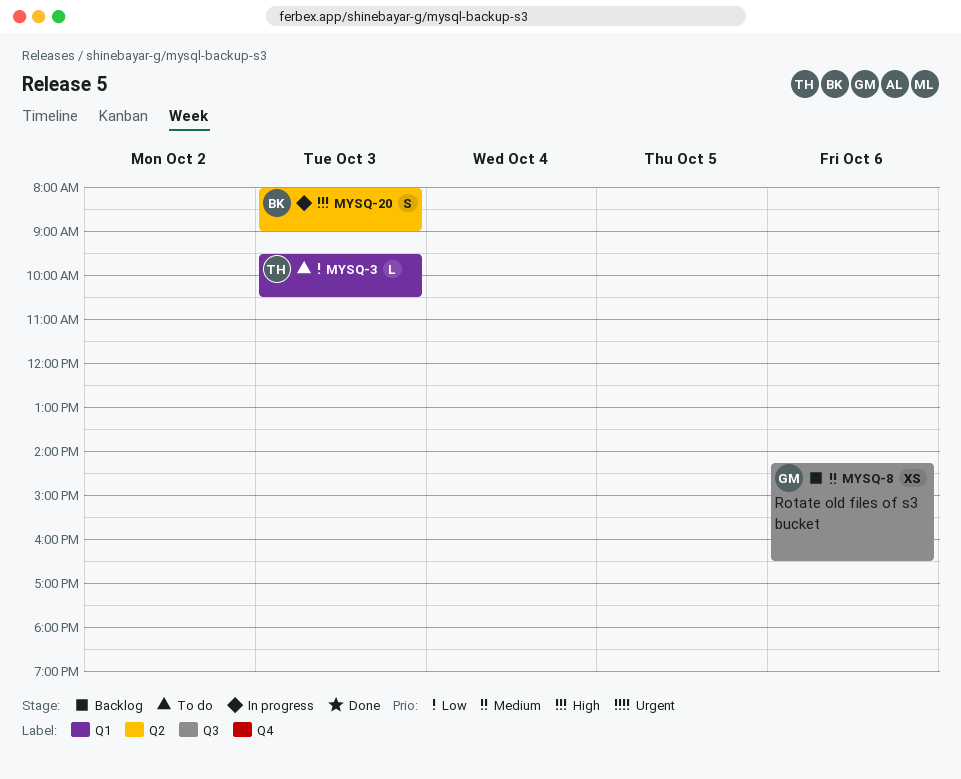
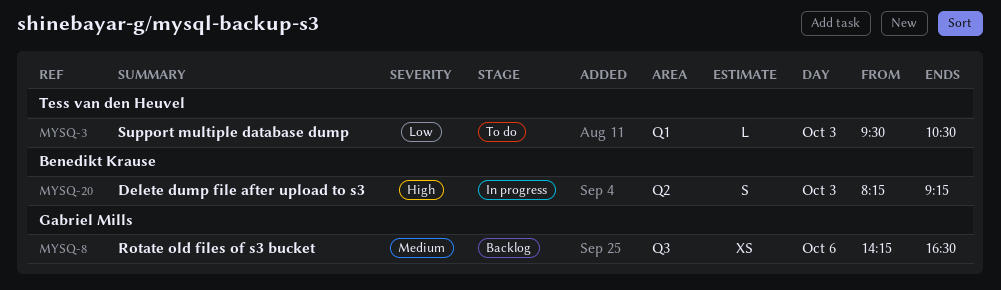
MYSQ-20, begins: 08:00 -> 08:15
MYSQ-20, ends: 09:00 -> 09:15

